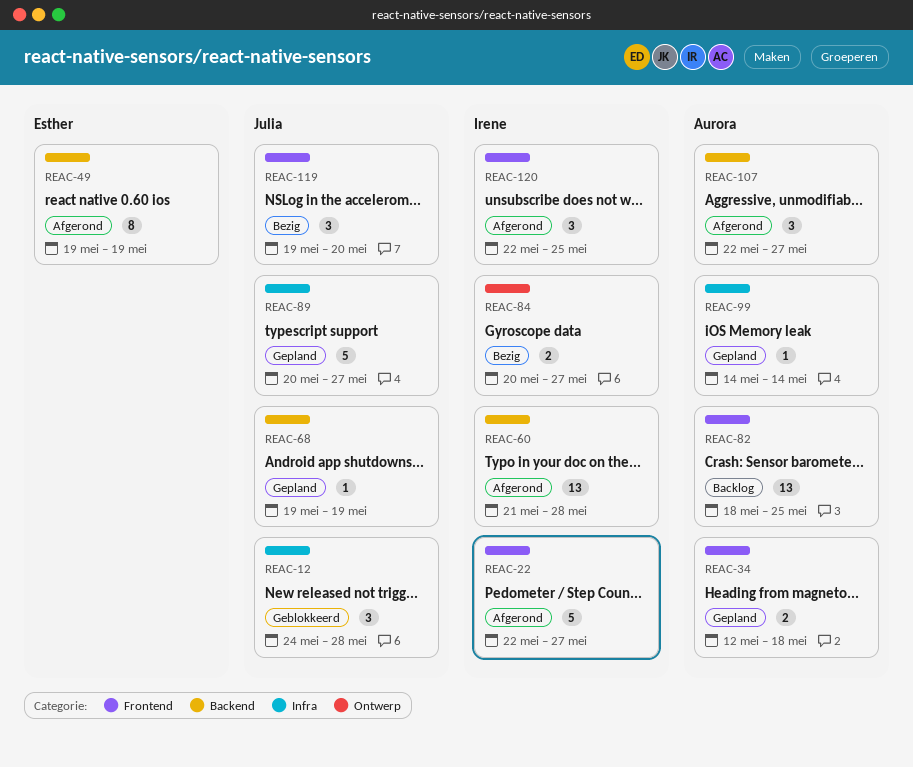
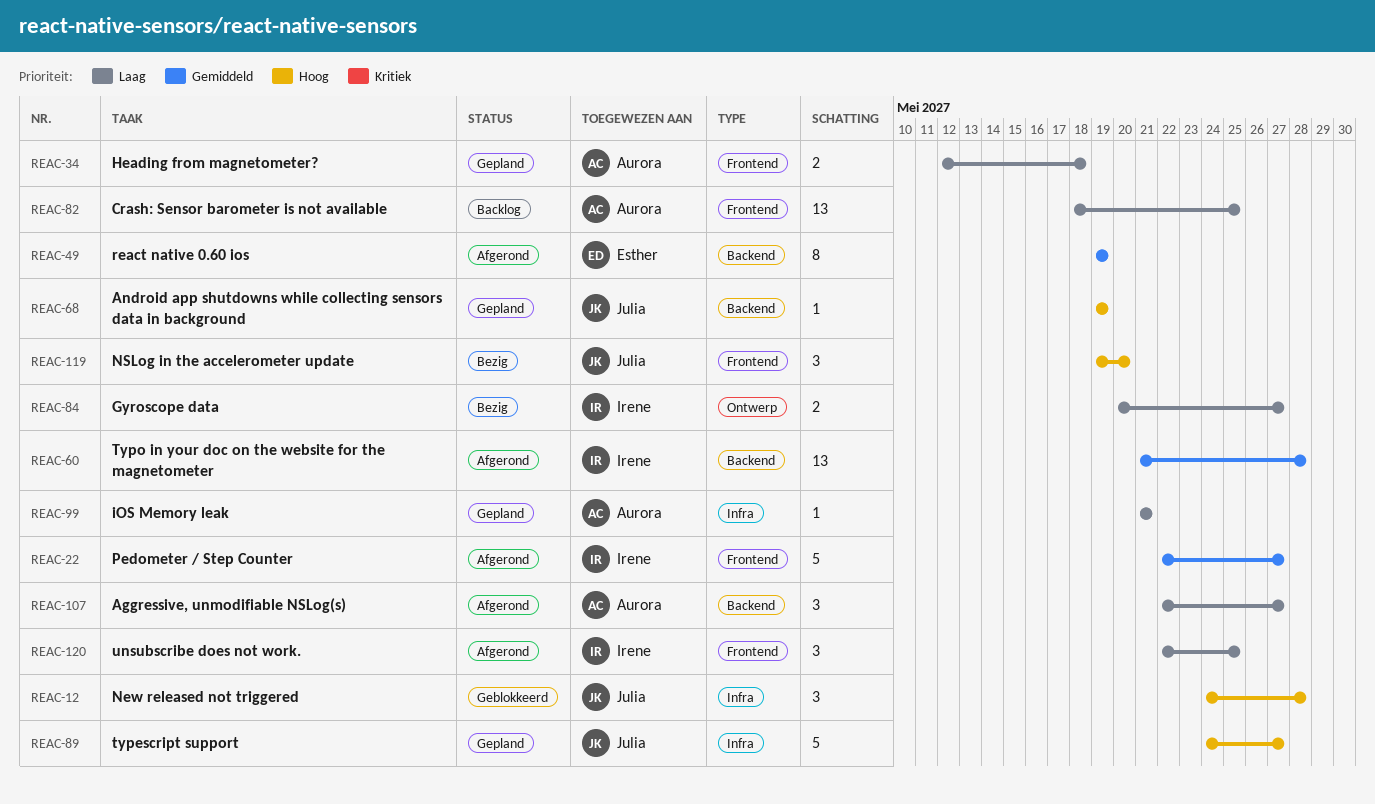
REAC-89, start: May 20 -> May 24
REAC-99, start: May 14 -> May 21
REAC-99, due: May 14 -> May 21

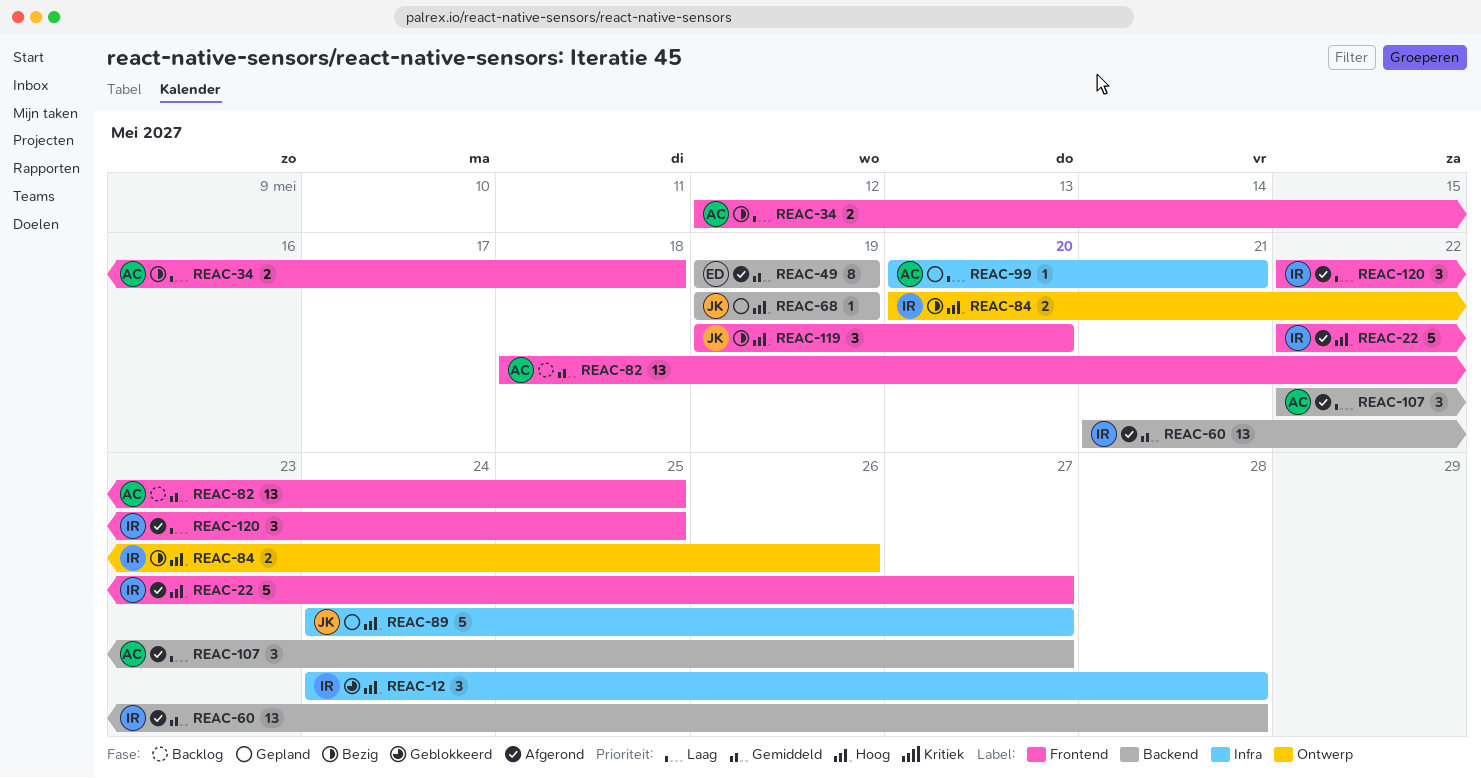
REAC-12, owner: Julia -> Irene
REAC-22, priority: Gemiddeld -> Hoog
REAC-34, status: Gepland -> Bezig
REAC-82, priority: Laag -> Gemiddeld
REAC-84, priority: Laag -> Hoog
REAC-84, due: May 27 -> May 26
REAC-99, start: May 21 -> May 20

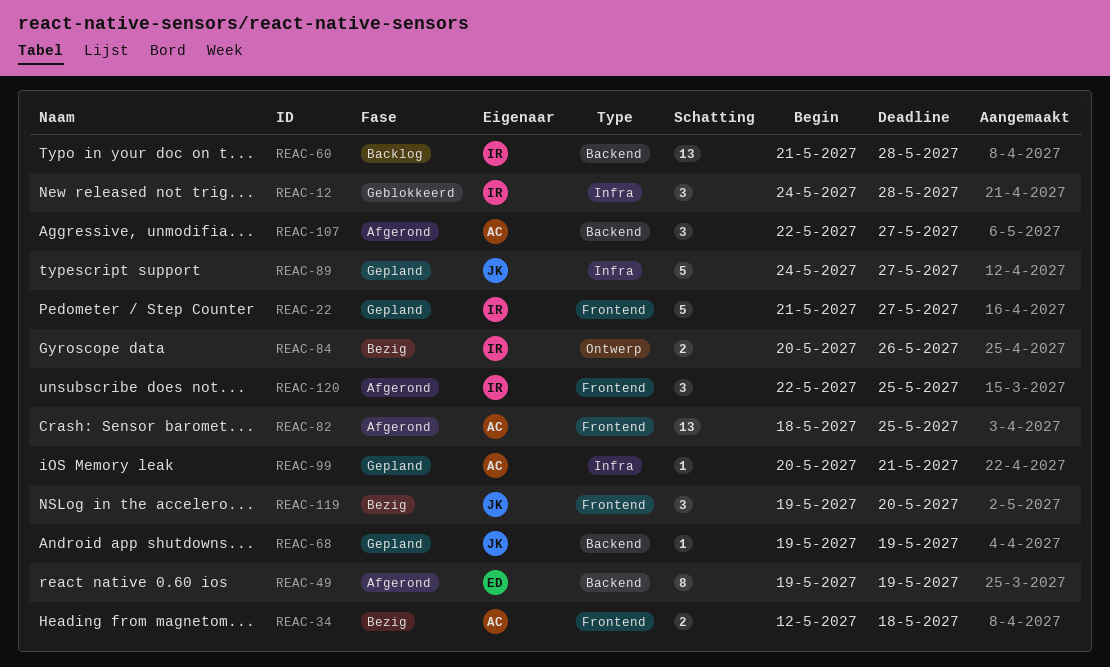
REAC-22, status: Afgerond -> Gepland
REAC-22, start: May 22 -> May 21
REAC-60, status: Afgerond -> Backlog
REAC-82, status: Backlog -> Afgerond

